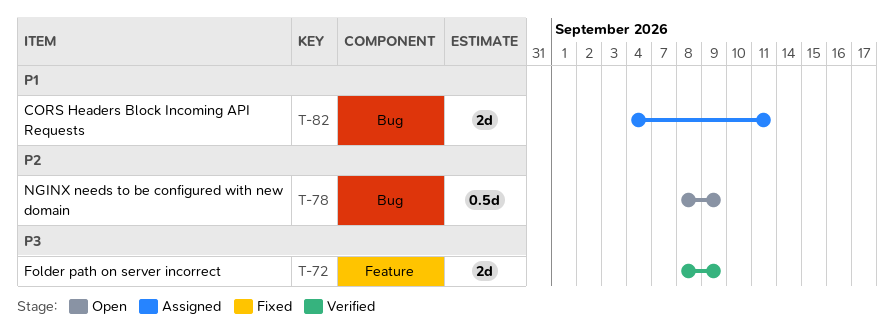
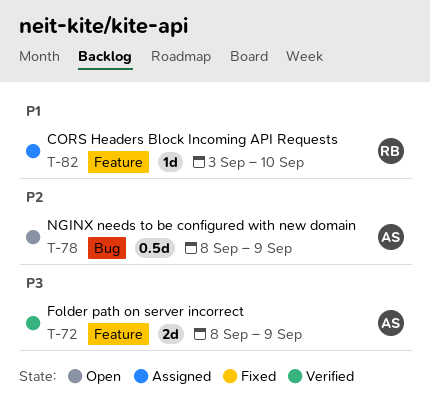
T-82, label: Bug -> Feature
T-82, estimate: 2d -> 1d
T-82, start: Sep 4 -> Sep 3
T-82, due: Sep 11 -> Sep 10

